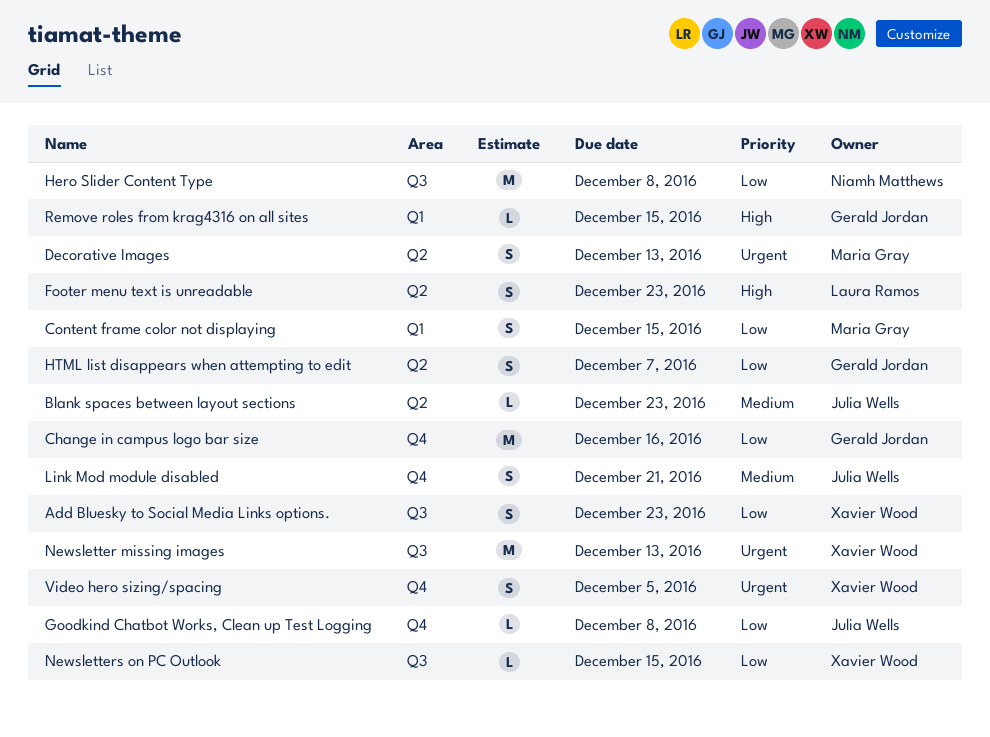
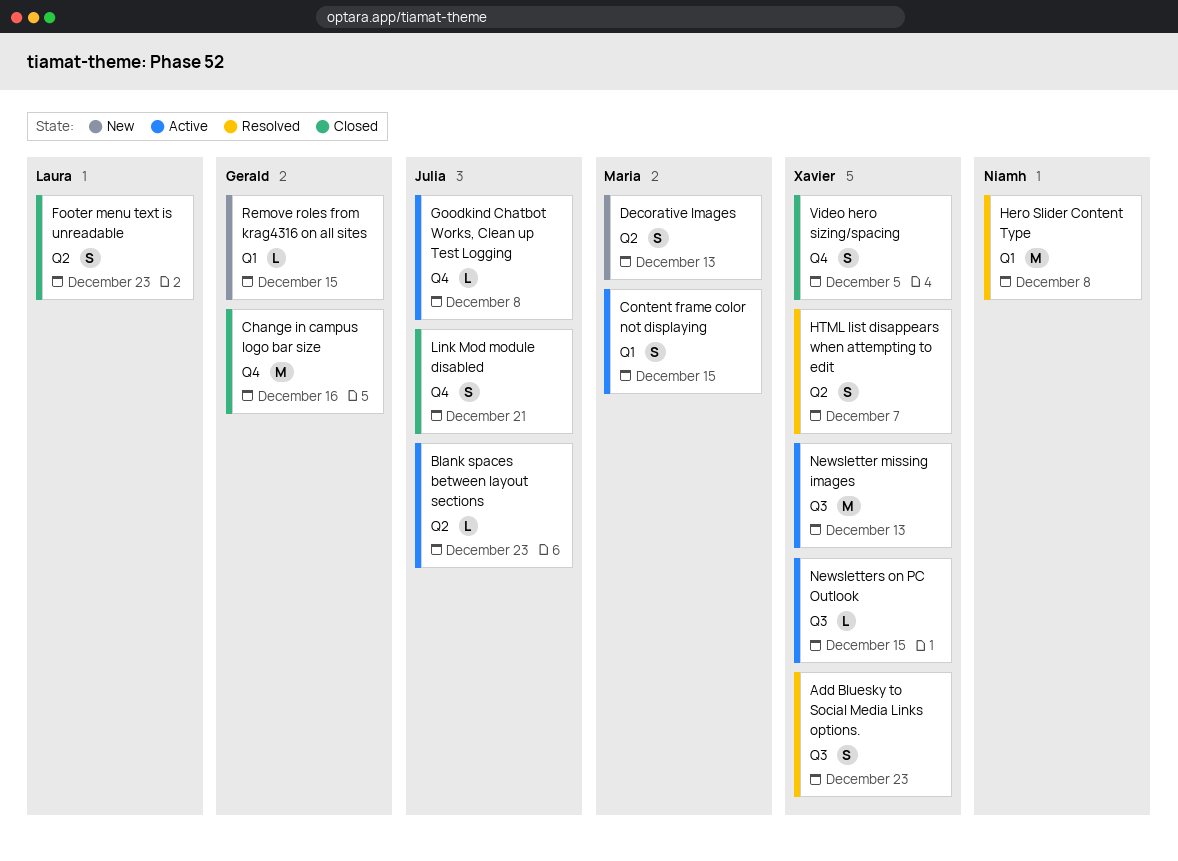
Hero Slider Content Type, label: Q3 -> Q1
HTML list disappears when attempting to edit, owner: Gerald Jordan -> Xavier Wood

